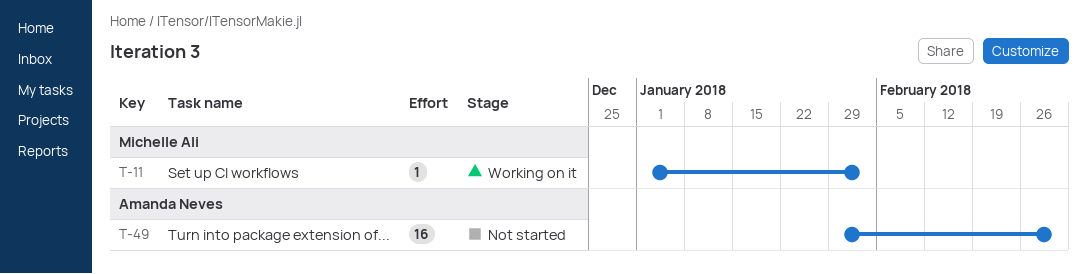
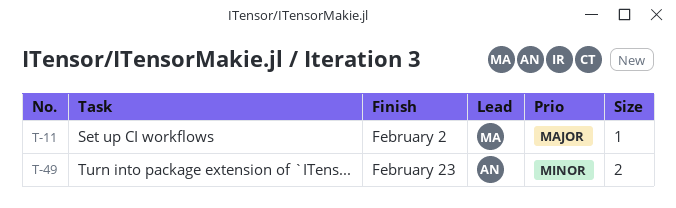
T-49, estimate: 16 -> 2
T-49, due: Mar 2 -> Feb 23

